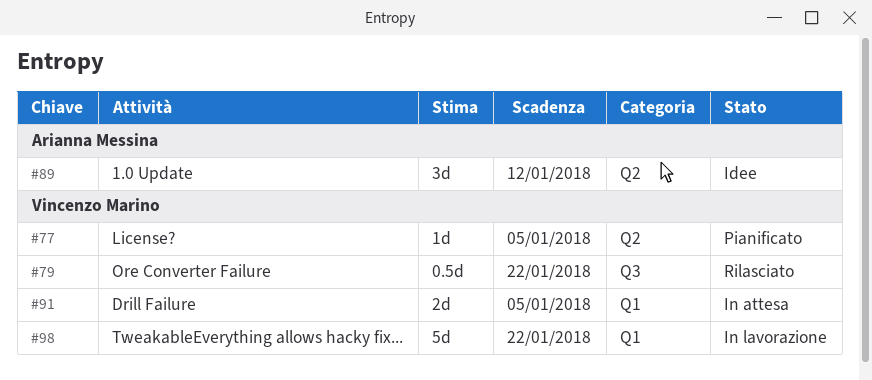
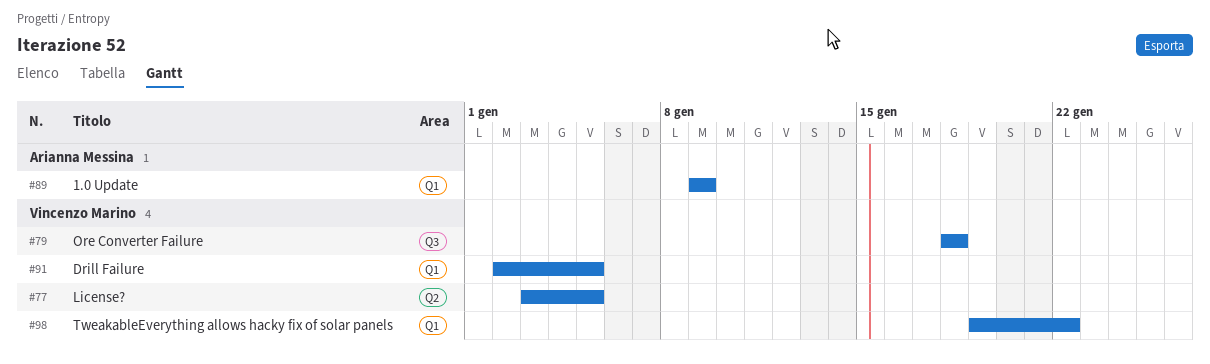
#79, due: Jan 22 -> Jan 18
#89, label: Q2 -> Q1
#89, due: Jan 12 -> Jan 9

